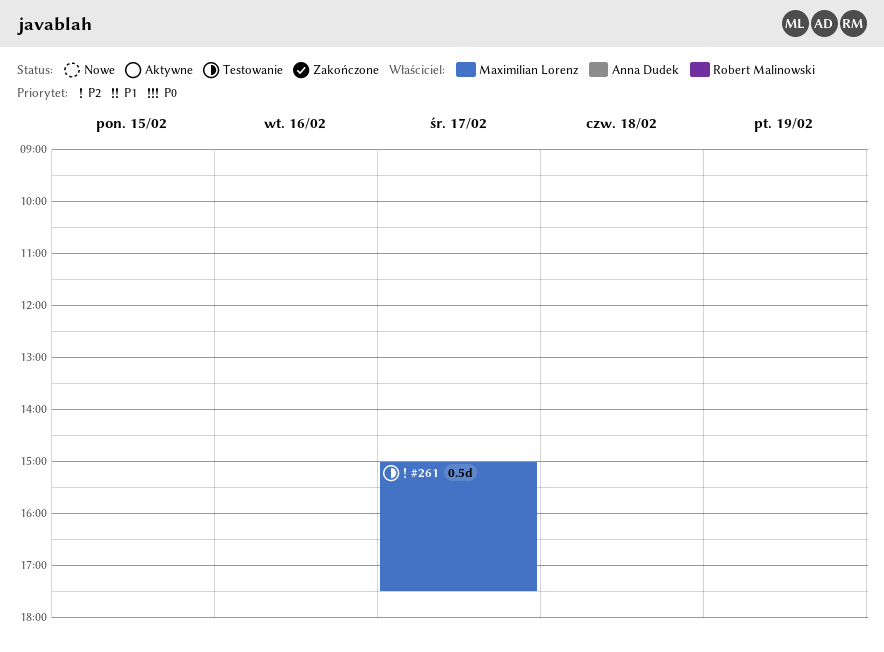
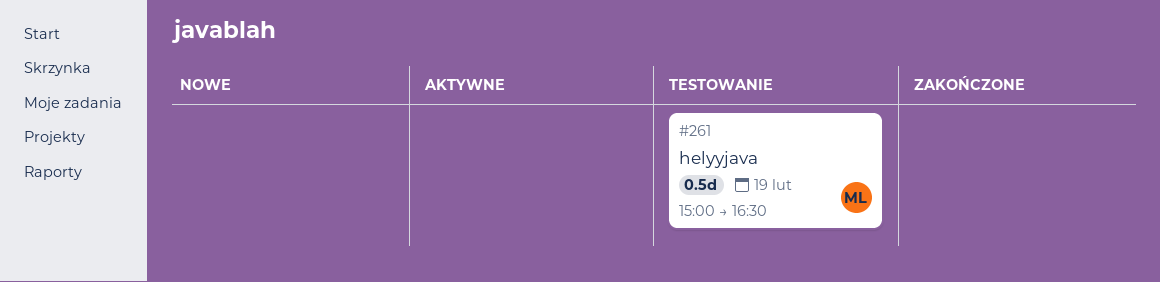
#261, day: Feb 17 -> Feb 19
#261, ends: 17:30 -> 16:30

